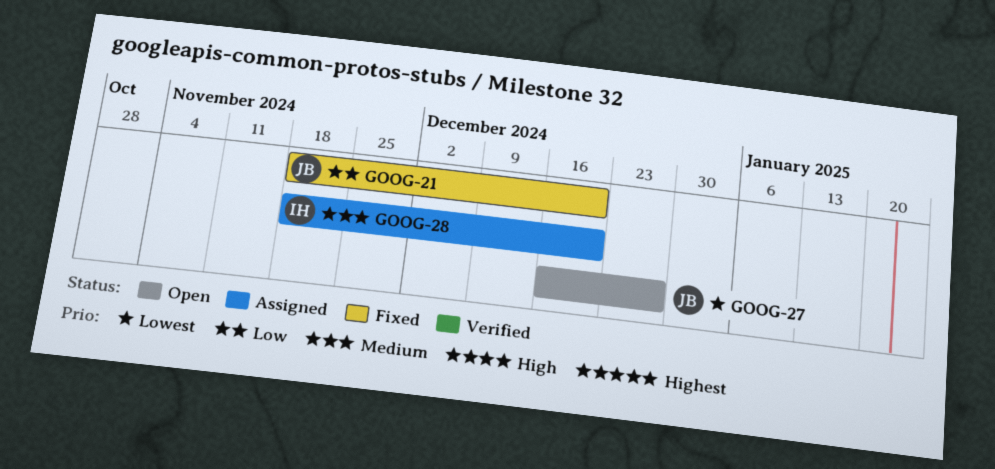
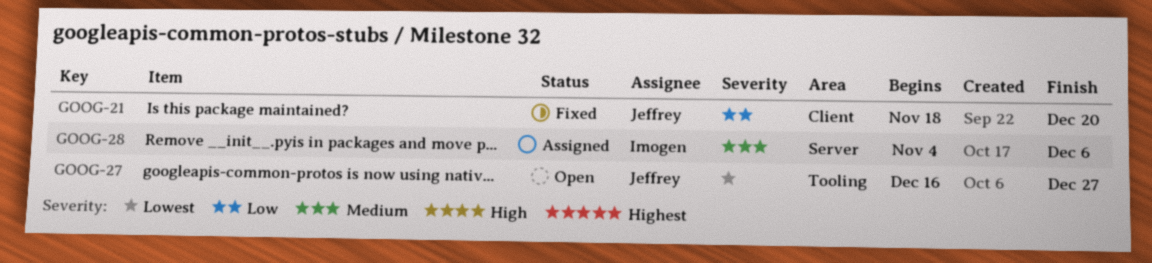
GOOG-28, start: Nov 18 -> Nov 4
GOOG-28, due: Dec 20 -> Dec 6

